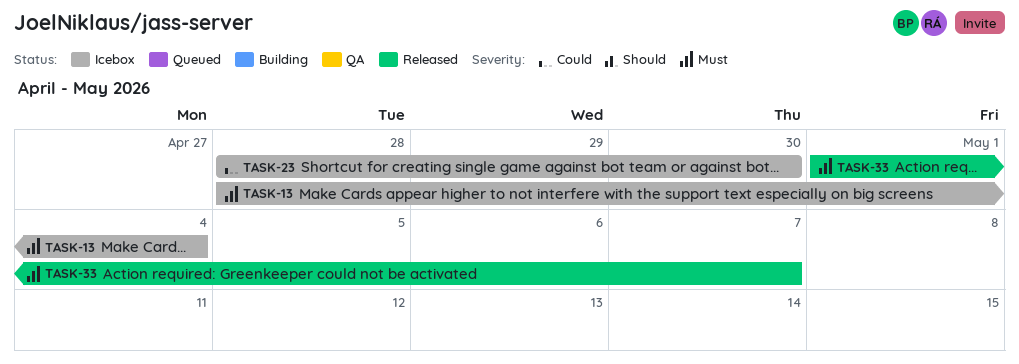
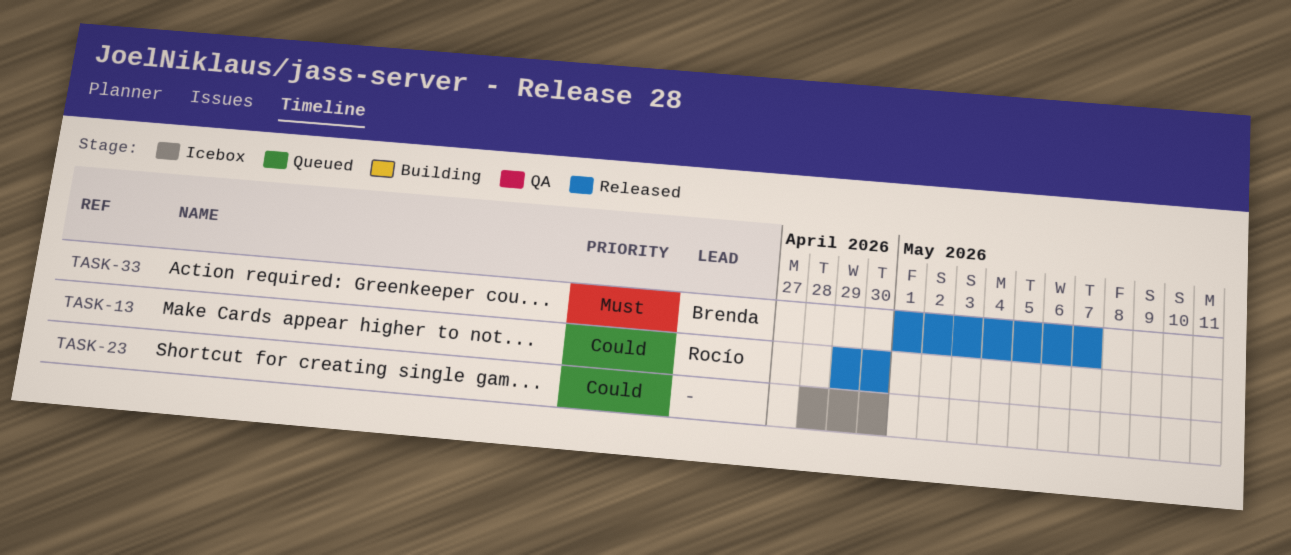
TASK-13, status: Icebox -> Released
TASK-13, priority: Must -> Could
TASK-13, start: Apr 28 -> Apr 29
TASK-13, due: May 4 -> Apr 30

